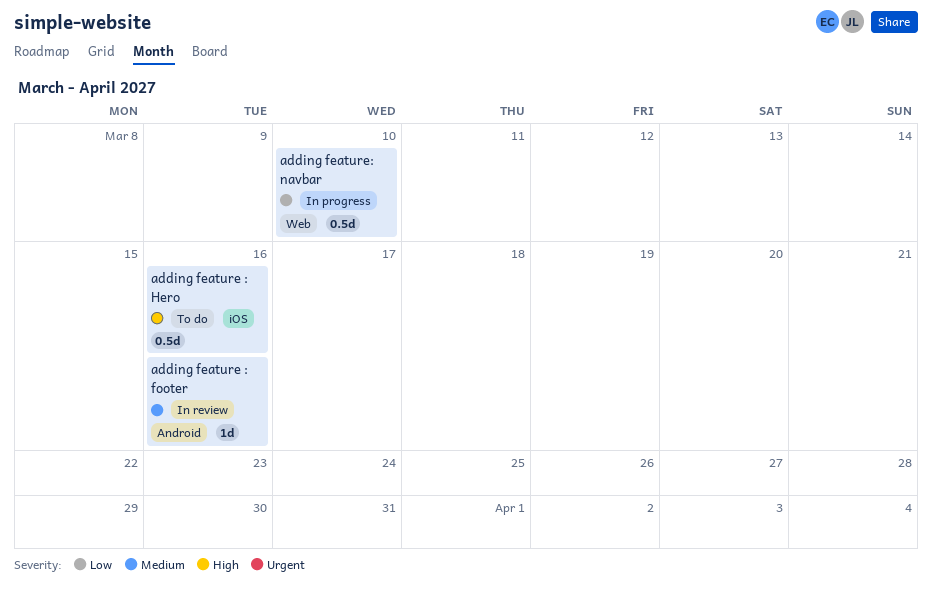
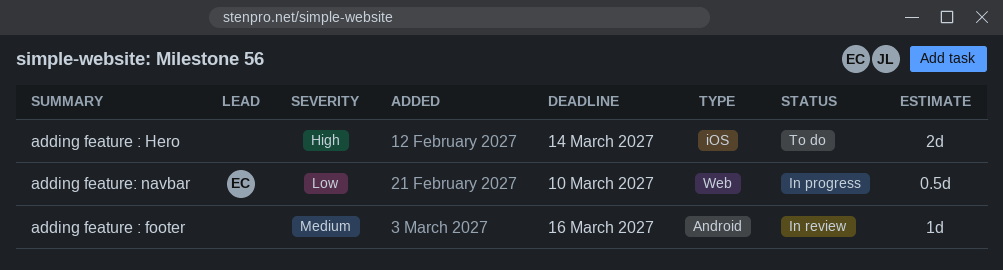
adding feature : Hero, estimate: 0.5d -> 2d
adding feature : Hero, due: Mar 16 -> Mar 14

